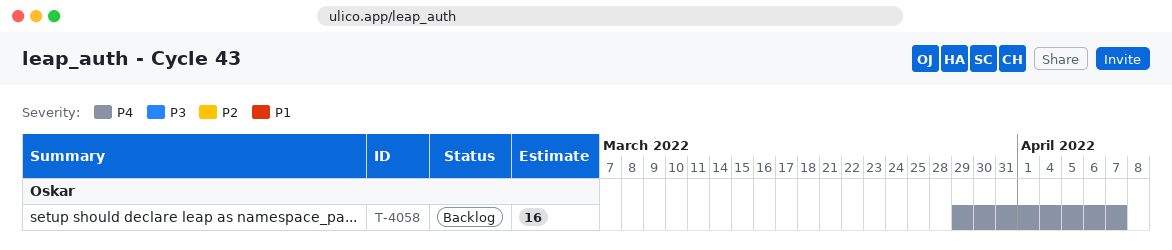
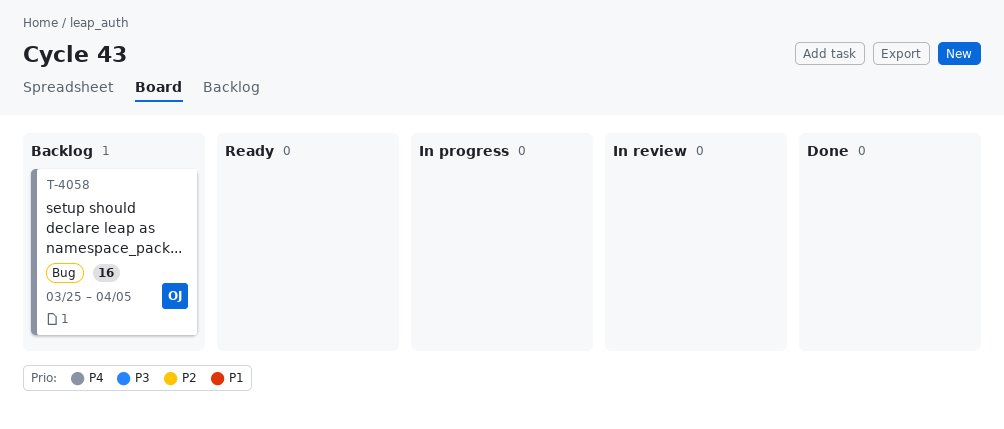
T-4058, start: Mar 29 -> Mar 25
T-4058, due: Apr 7 -> Apr 5

